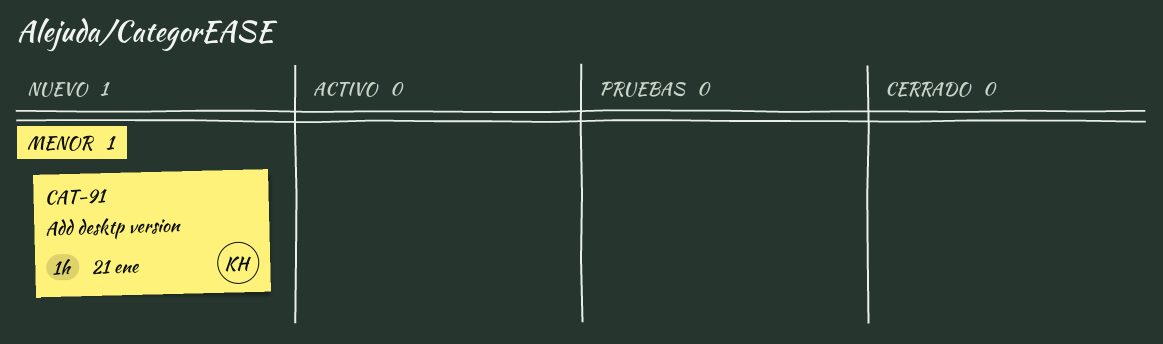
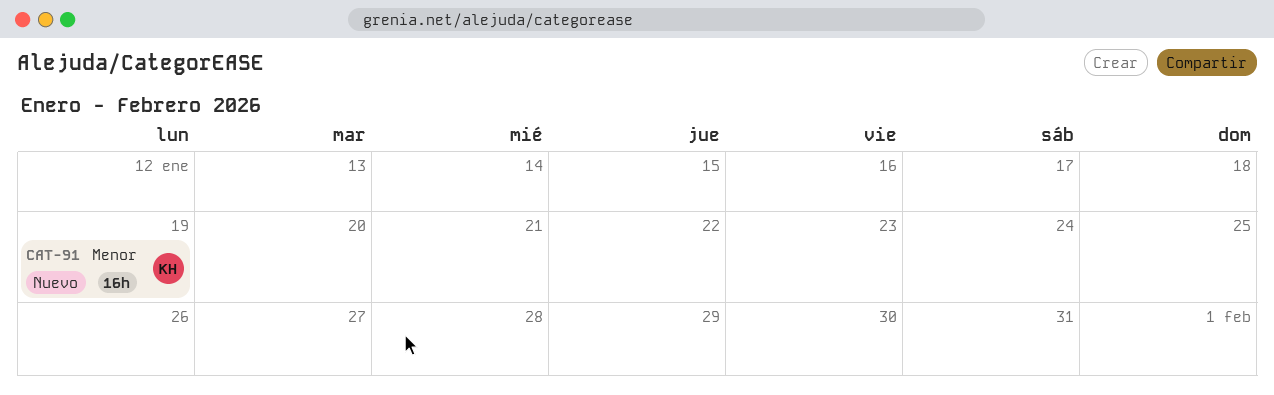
CAT-91, estimate: 1h -> 16h
CAT-91, due: Jan 21 -> Jan 19

